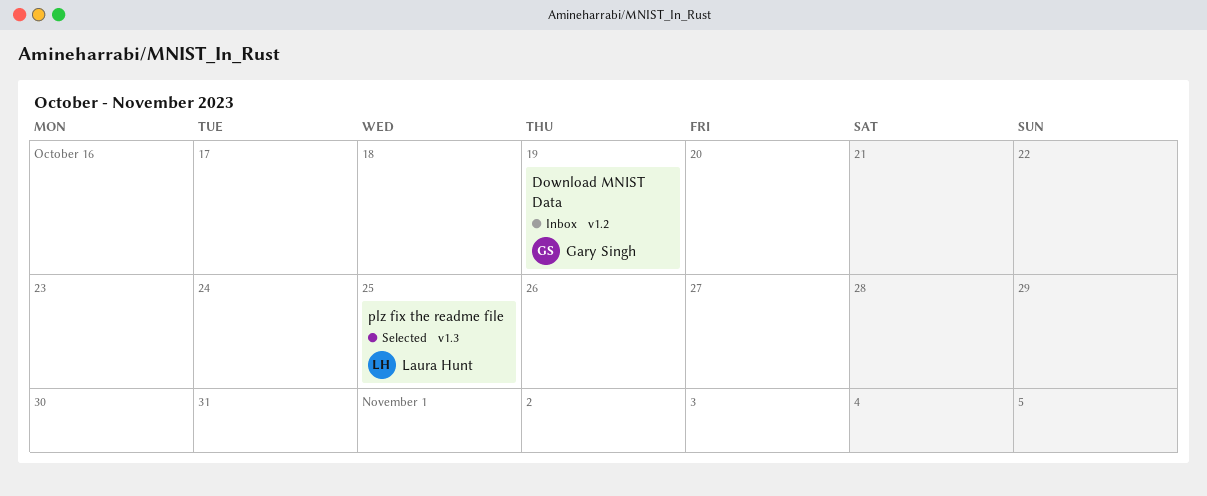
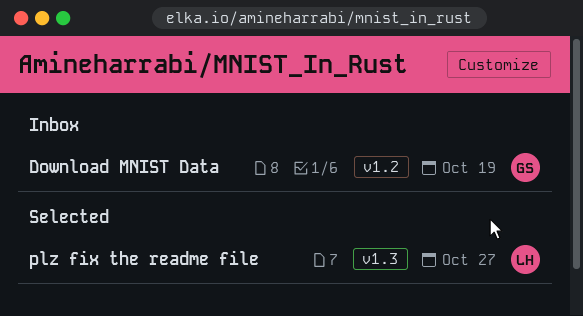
plz fix the readme file, due: Oct 25 -> Oct 27

